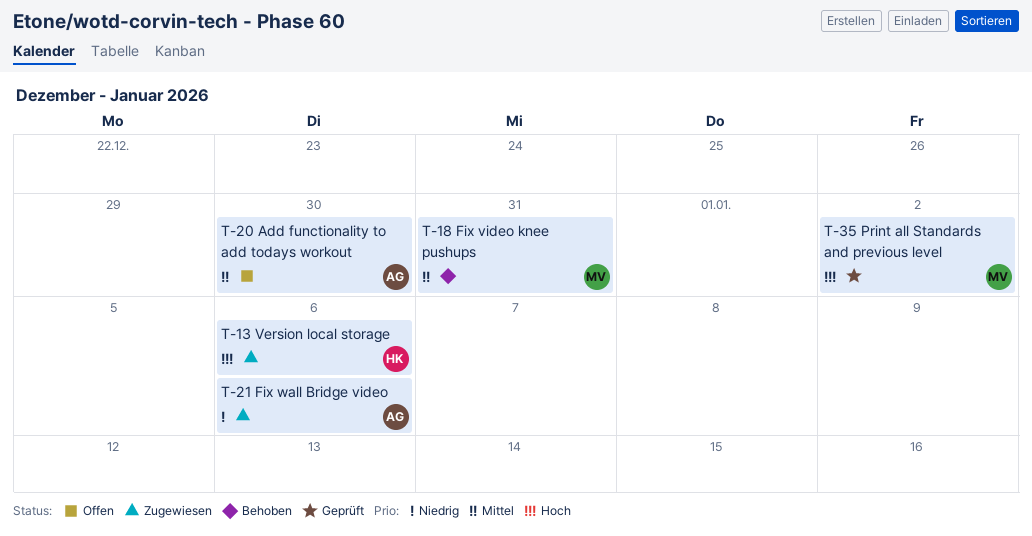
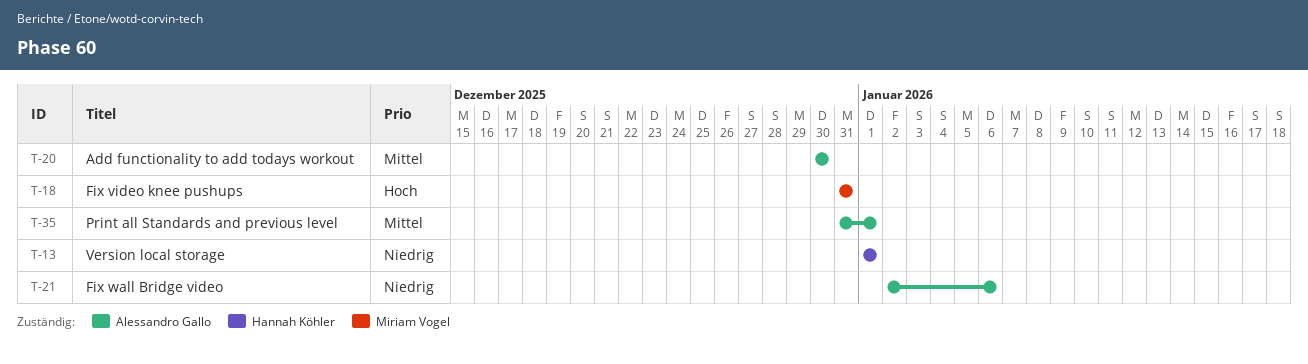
T-13, priority: Hoch -> Niedrig
T-13, due: Jan 6 -> Jan 1
T-18, priority: Mittel -> Hoch
T-35, owner: Miriam Vogel -> Alessandro Gallo
T-35, priority: Hoch -> Mittel
T-35, due: Jan 2 -> Jan 1

